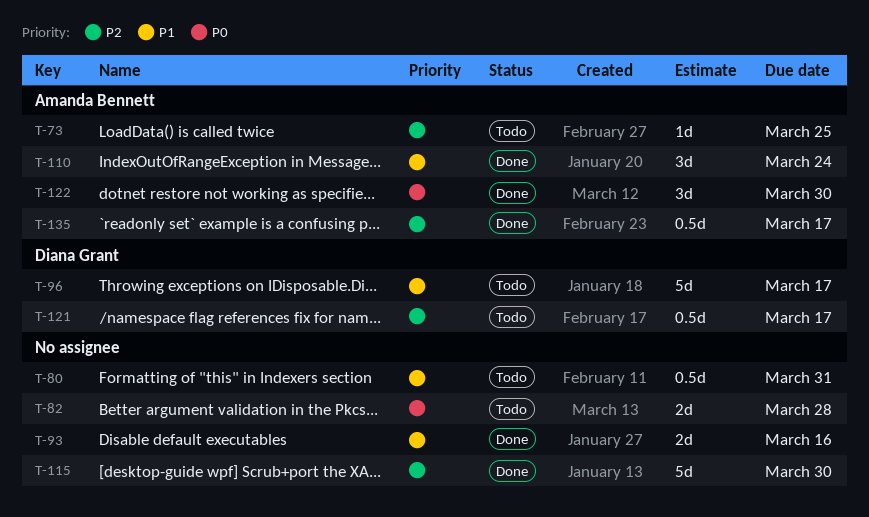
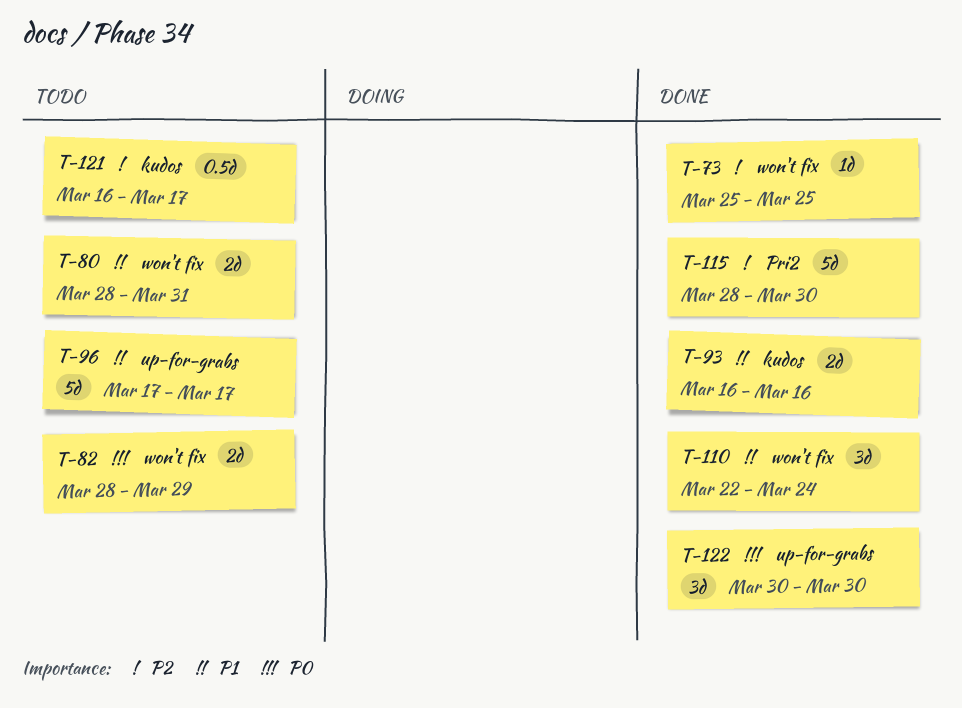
T-73, status: Todo -> Done
T-80, estimate: 0.5d -> 2d
T-82, due: Mar 28 -> Mar 29
T-135: present -> none

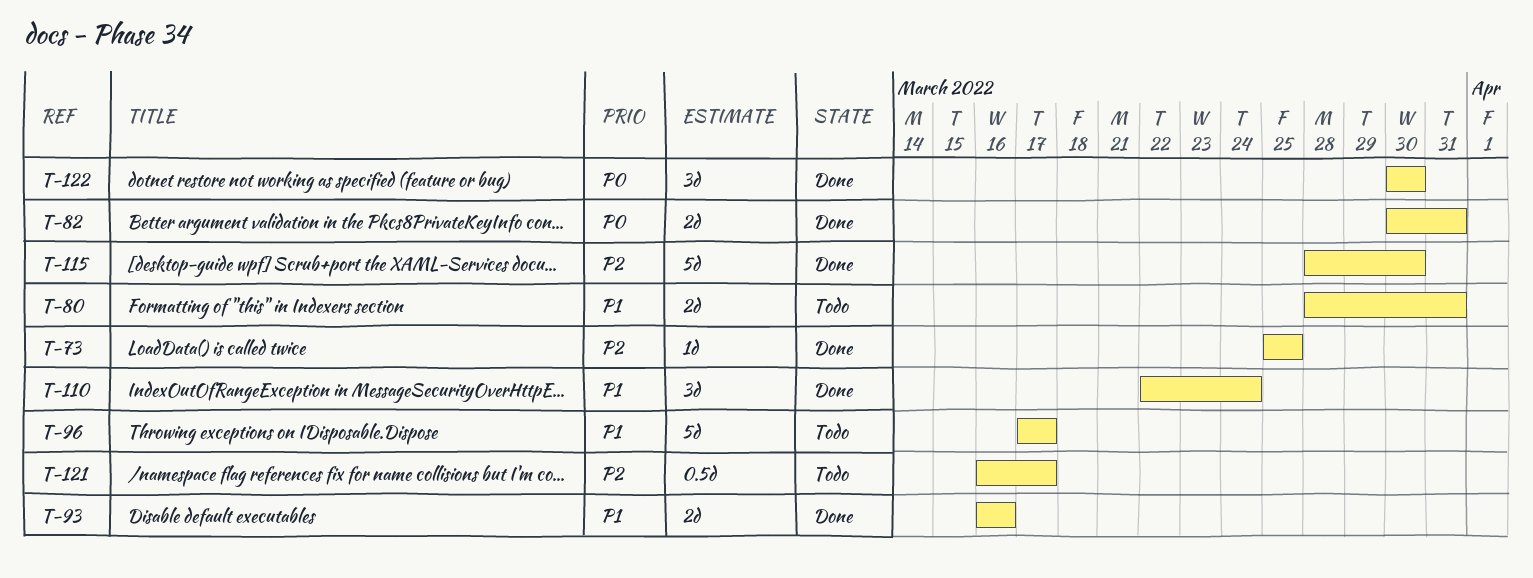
T-82, status: Todo -> Done
T-82, start: Mar 28 -> Mar 30
T-82, due: Mar 29 -> Mar 31

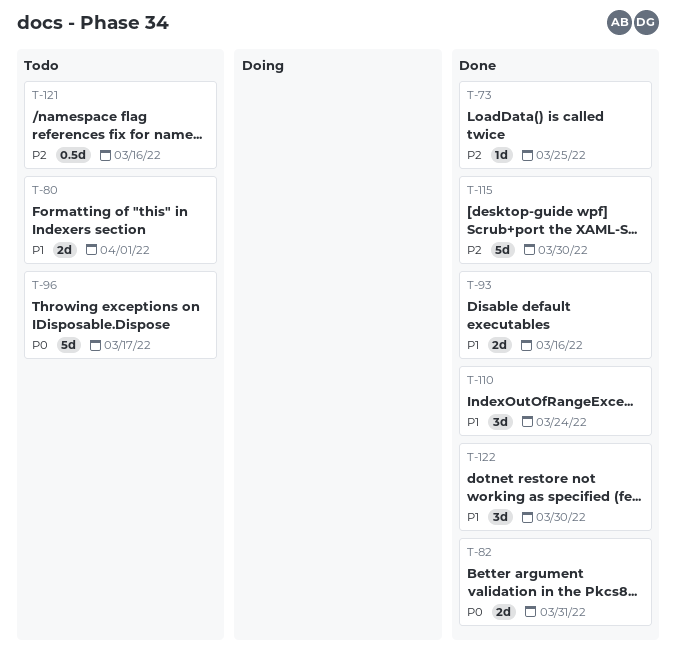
T-80, due: Mar 31 -> Apr 1
T-96, priority: P1 -> P0
T-121, due: Mar 17 -> Mar 16
T-122, priority: P0 -> P1

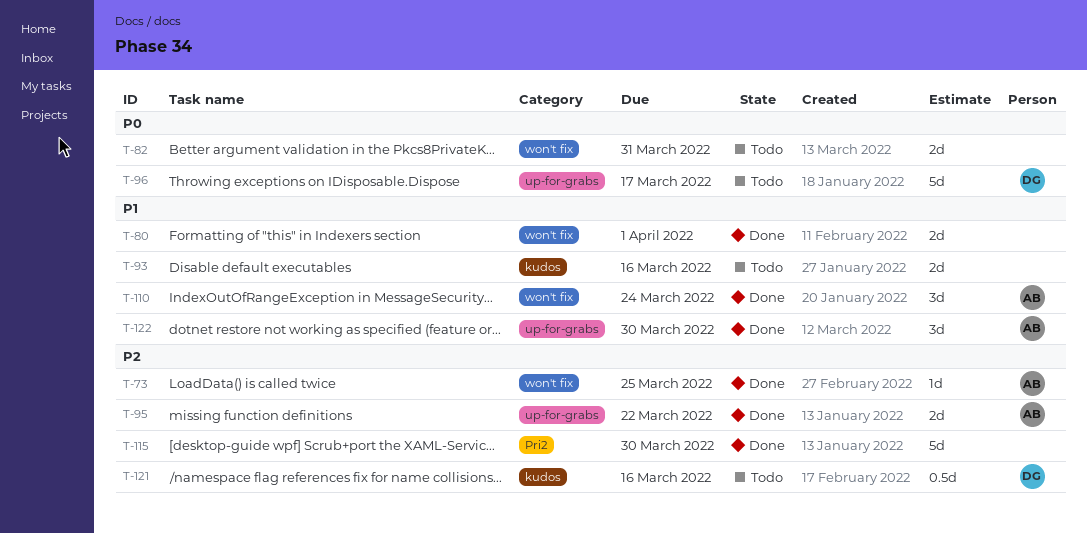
T-80, status: Todo -> Done
T-82, status: Done -> Todo
T-93, status: Done -> Todo
T-95: none -> present

